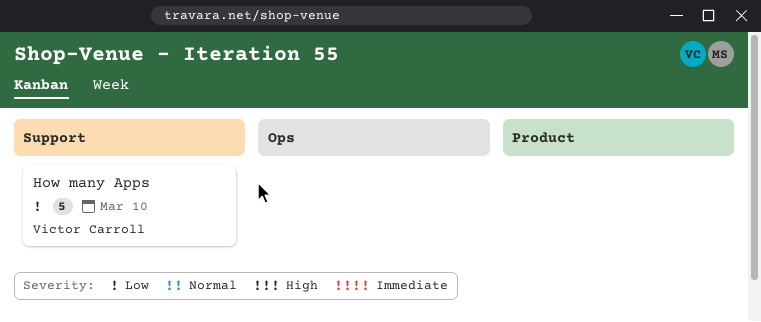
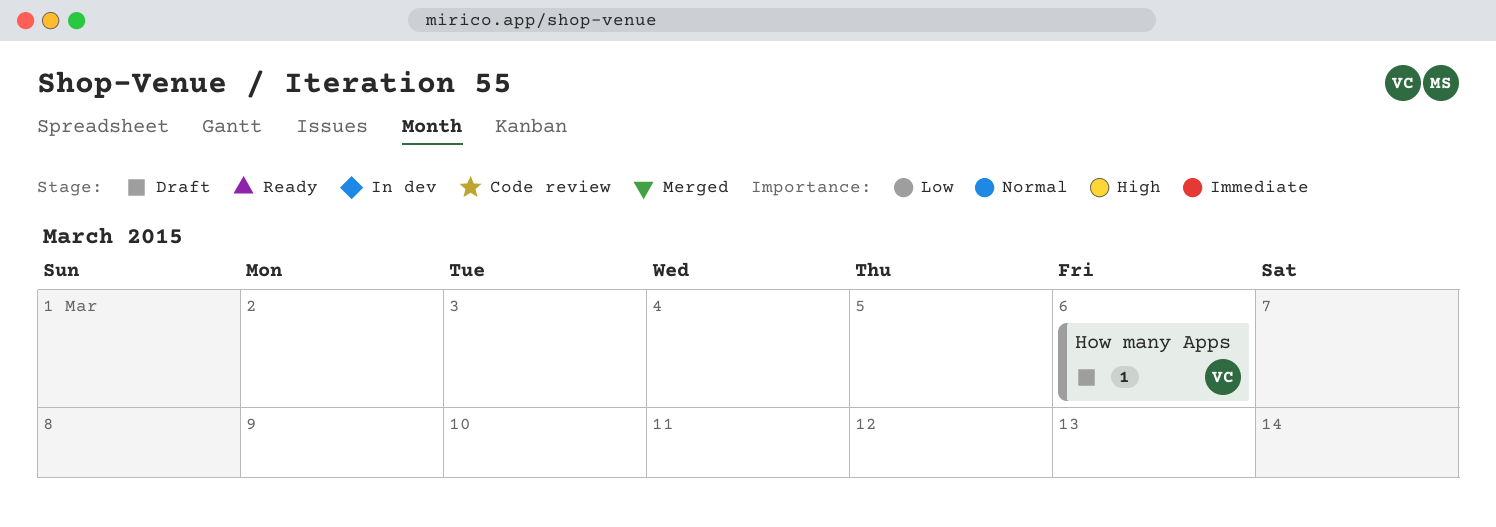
How many Apps, estimate: 5 -> 1
How many Apps, due: Mar 10 -> Mar 6

